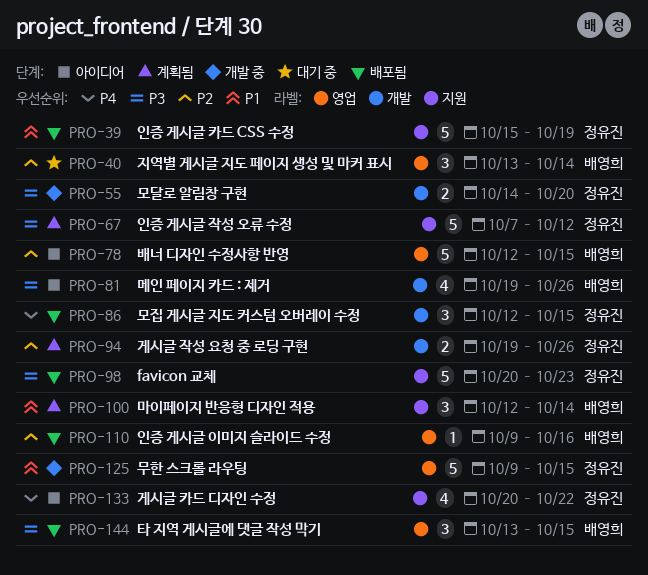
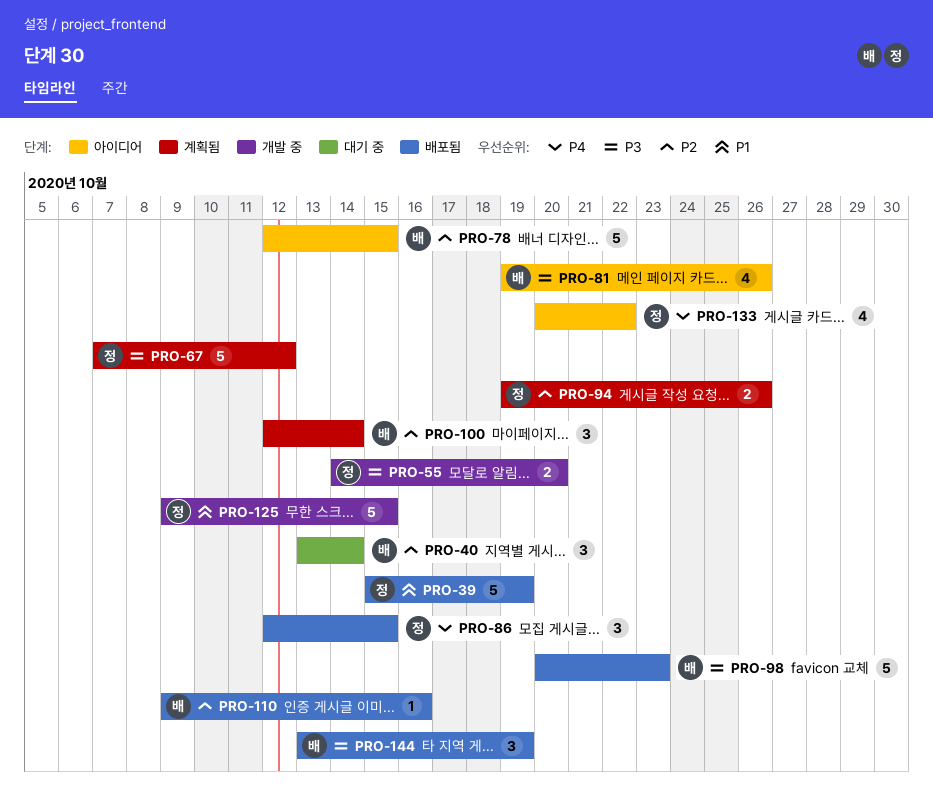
PRO-98, owner: 정유진 -> 배영희
PRO-100, priority: P1 -> P2
PRO-144, due: Oct 15 -> Oct 19

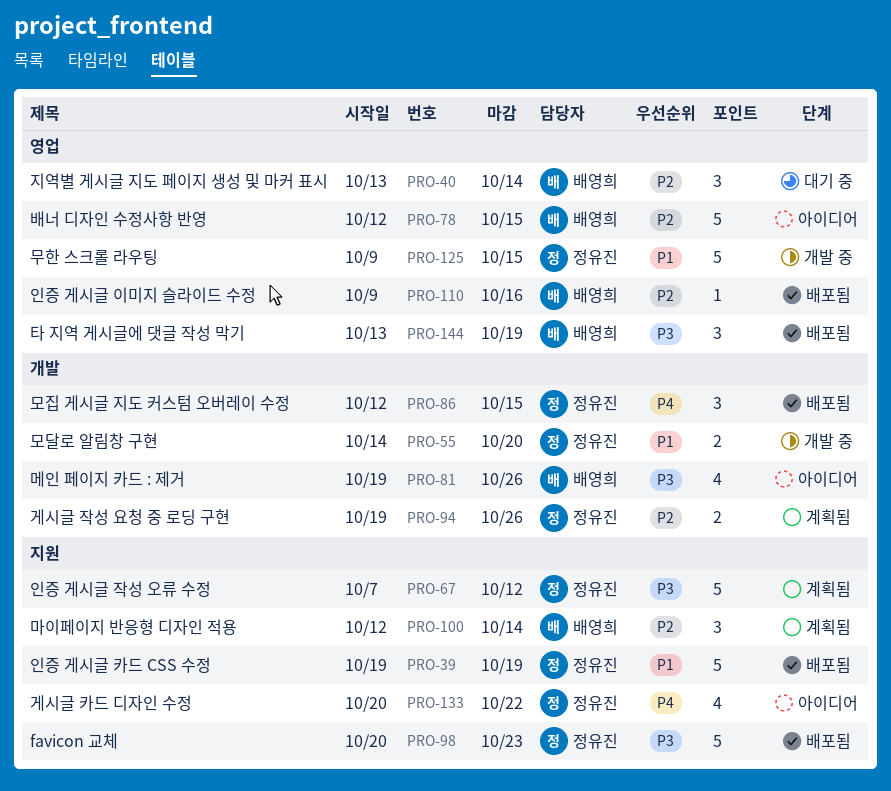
PRO-39, start: Oct 15 -> Oct 19
PRO-55, priority: P3 -> P1
PRO-98, owner: 배영희 -> 정유진

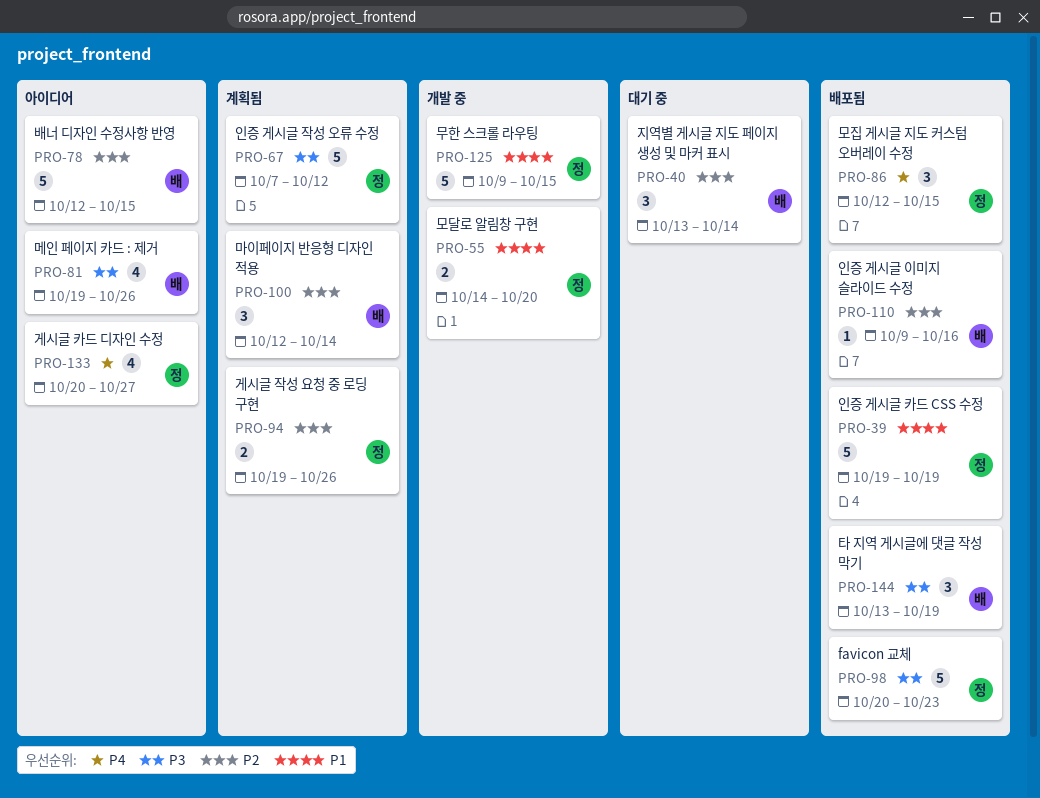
PRO-133, due: Oct 22 -> Oct 27

